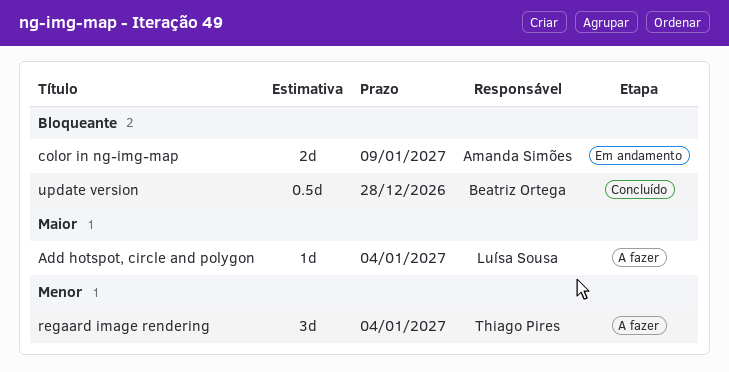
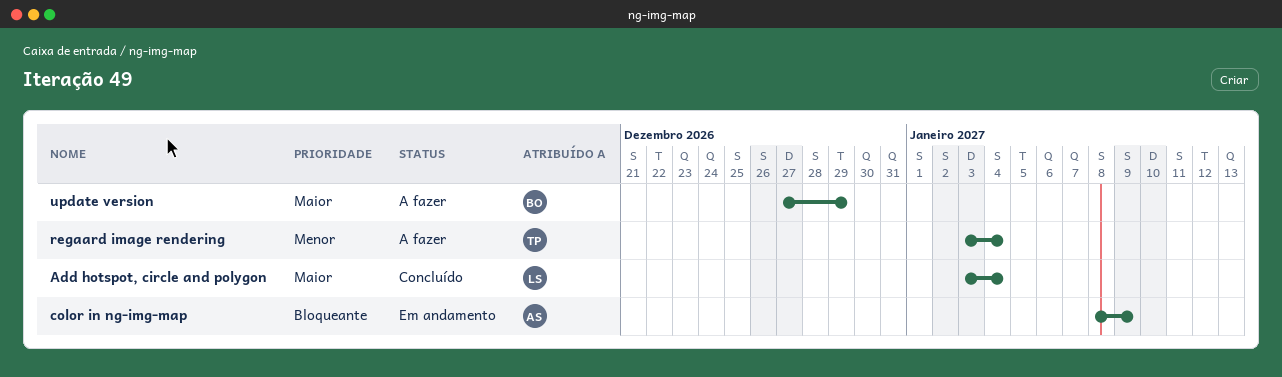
Add hotspot, circle and polygon, status: A fazer -> Concluído
update version, status: Concluído -> A fazer
update version, priority: Bloqueante -> Maior
update version, due: Dec 28 -> Dec 29

